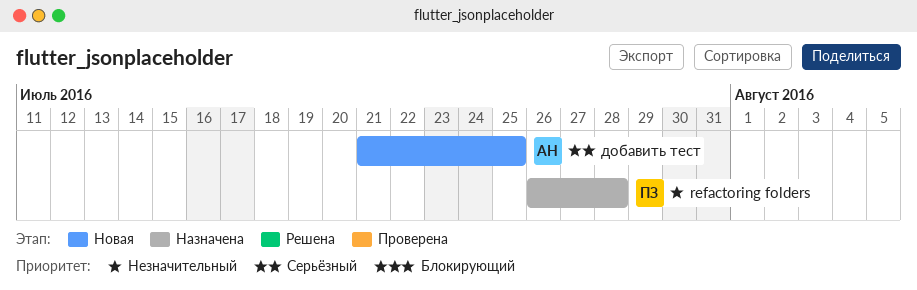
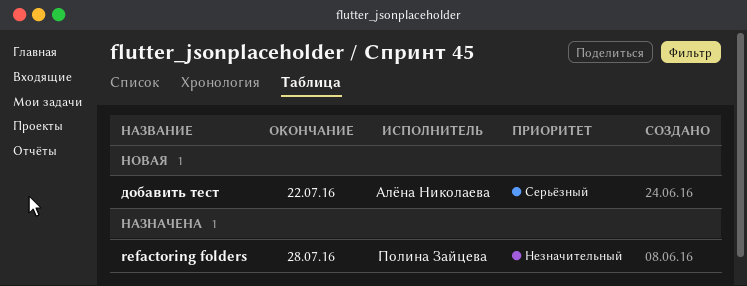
добавить тест, due: Jul 25 -> Jul 22

